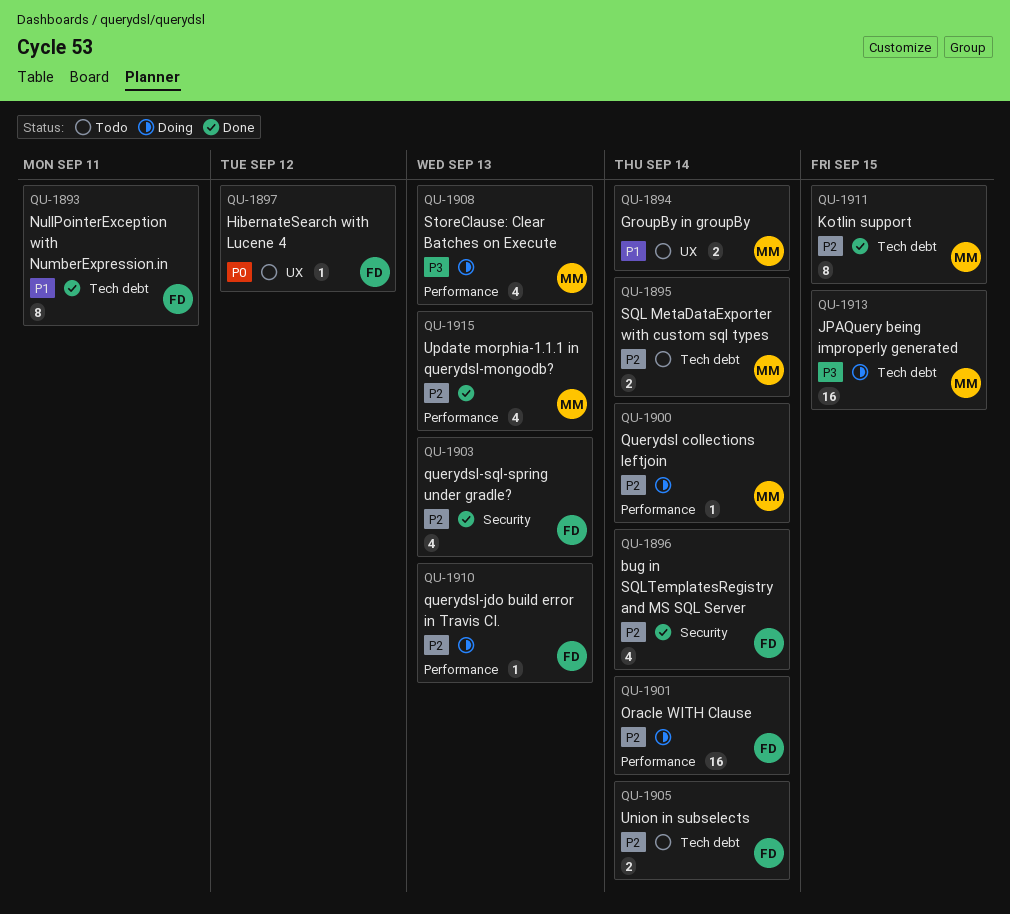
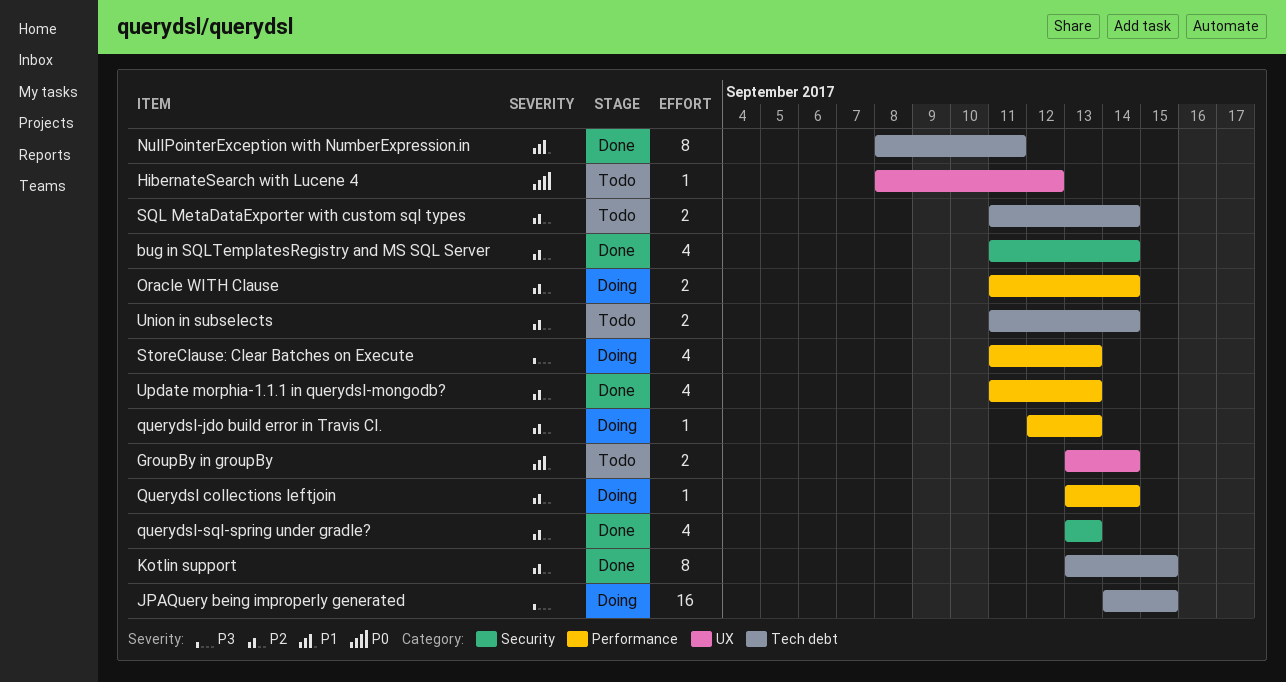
Oracle WITH Clause, estimate: 16 -> 2

